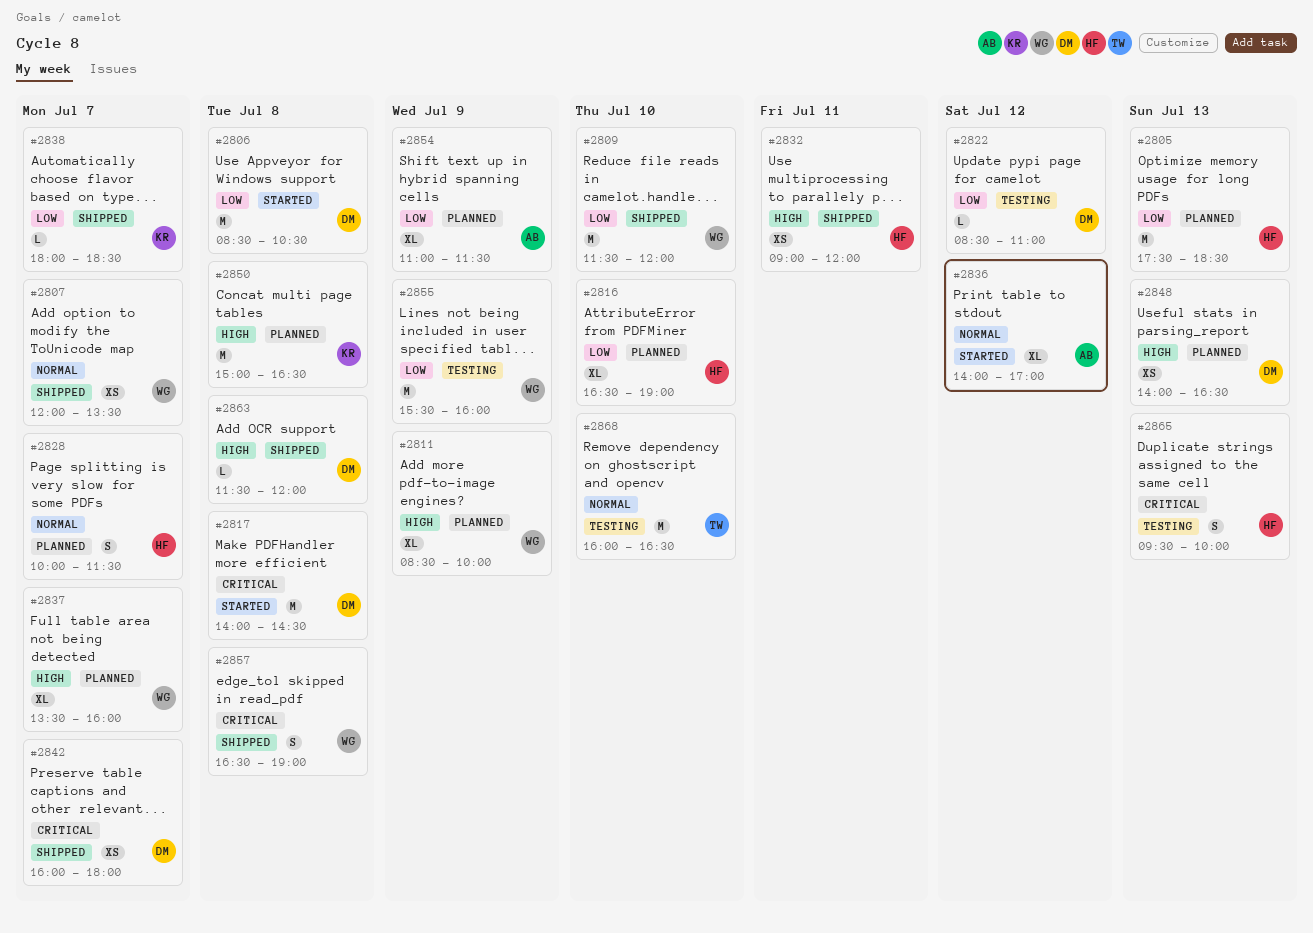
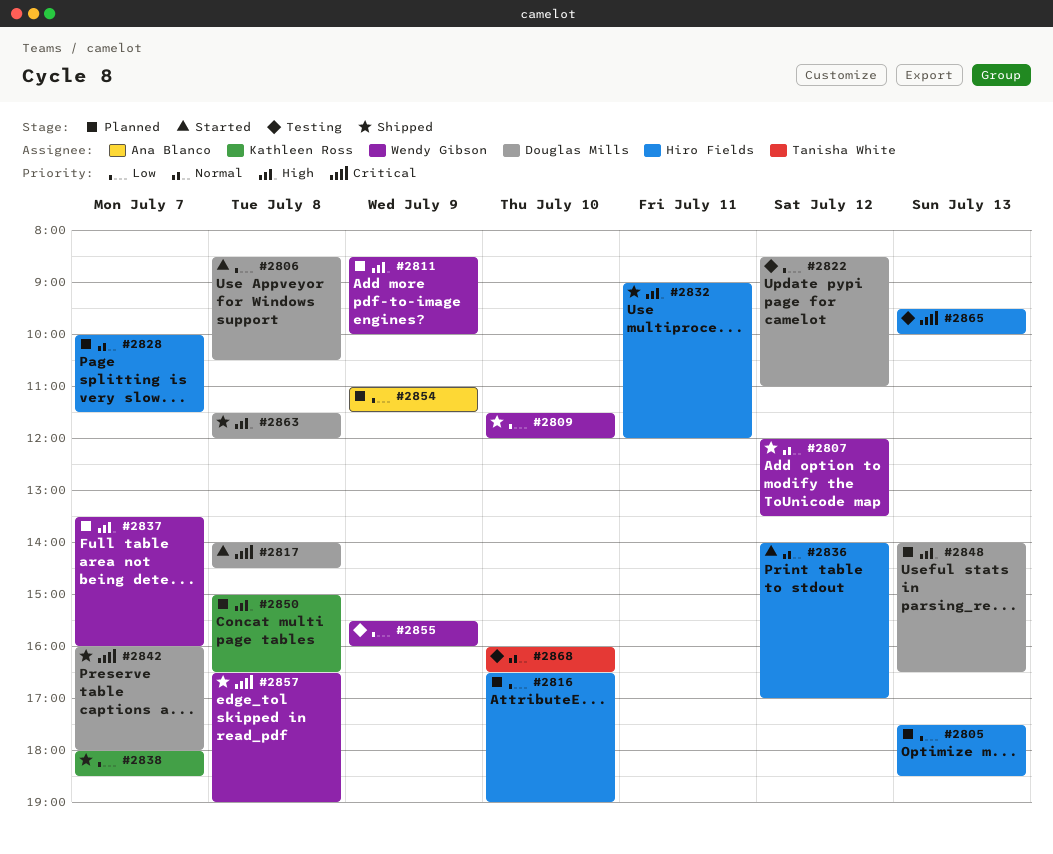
#2807, day: Jul 7 -> Jul 12
#2836, owner: Ana Blanco -> Hiro Fields

